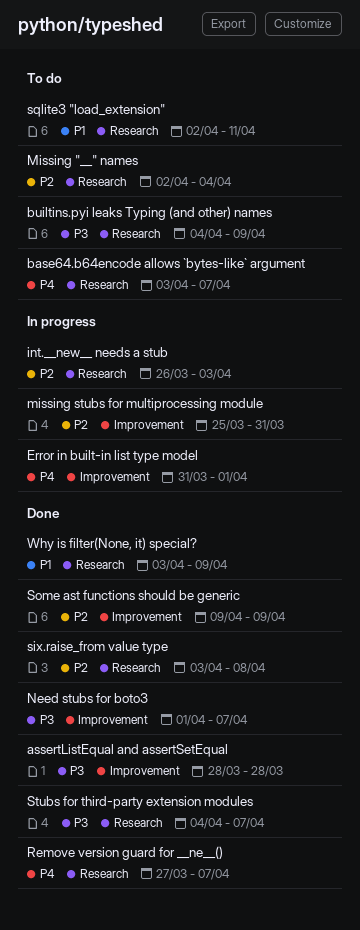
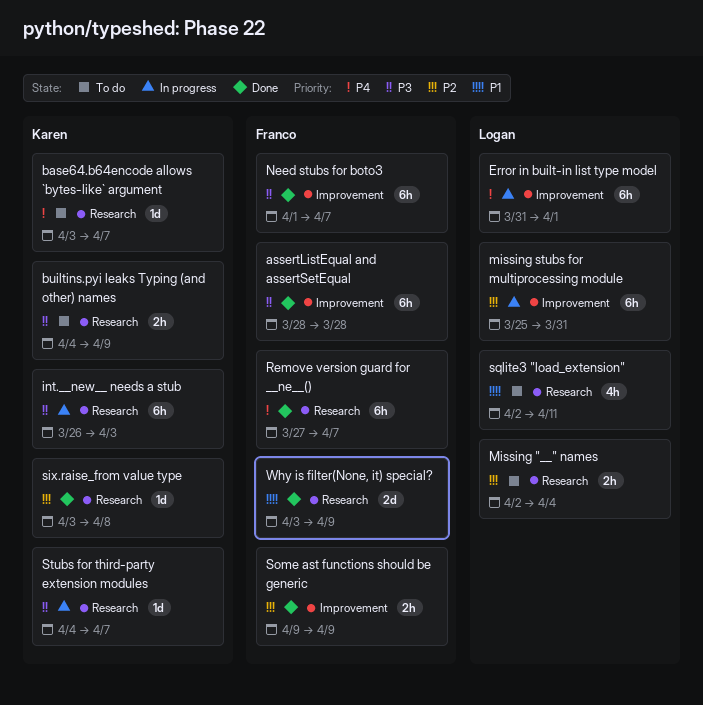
int.__new__ needs a stub, priority: P2 -> P3
Stubs for third-party extension modules, status: Done -> In progress

